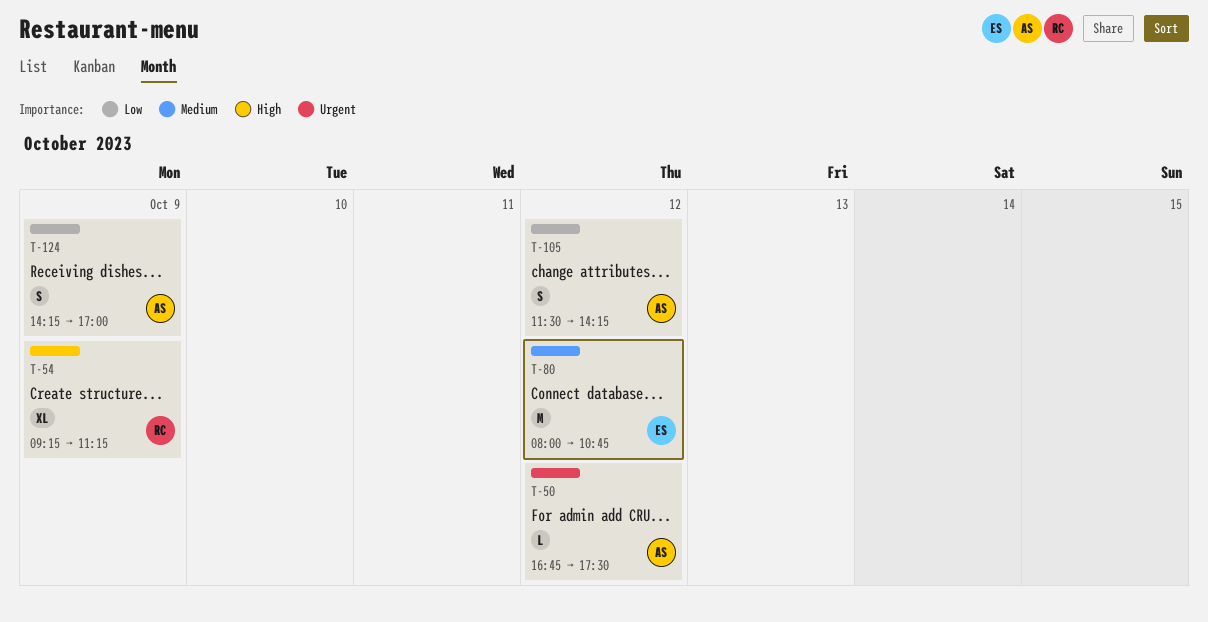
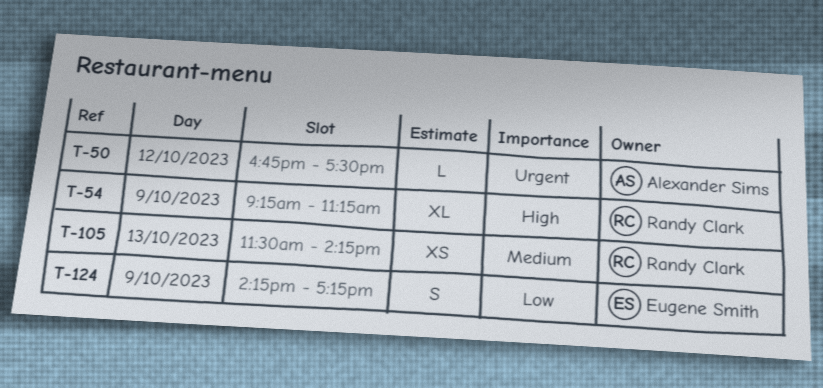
T-80: present -> none
T-105, owner: Alexander Sims -> Randy Clark
T-105, priority: Low -> Medium
T-105, estimate: S -> XS
T-105, day: Oct 12 -> Oct 13
T-124, owner: Alexander Sims -> Eugene Smith
T-124, ends: 17:00 -> 17:15

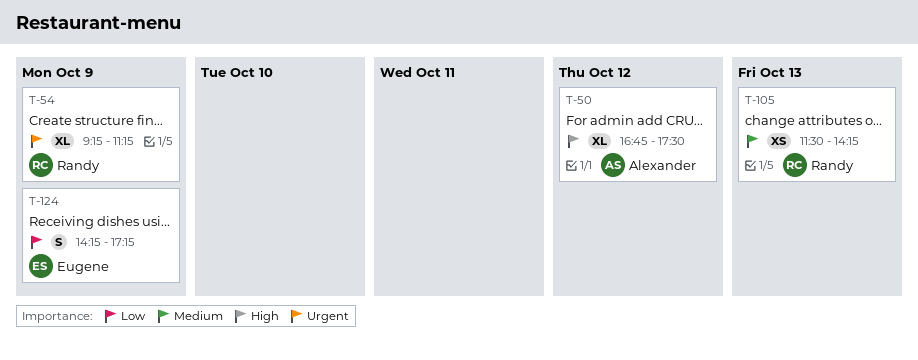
T-50, priority: Urgent -> High
T-50, estimate: L -> XL
T-54, priority: High -> Urgent

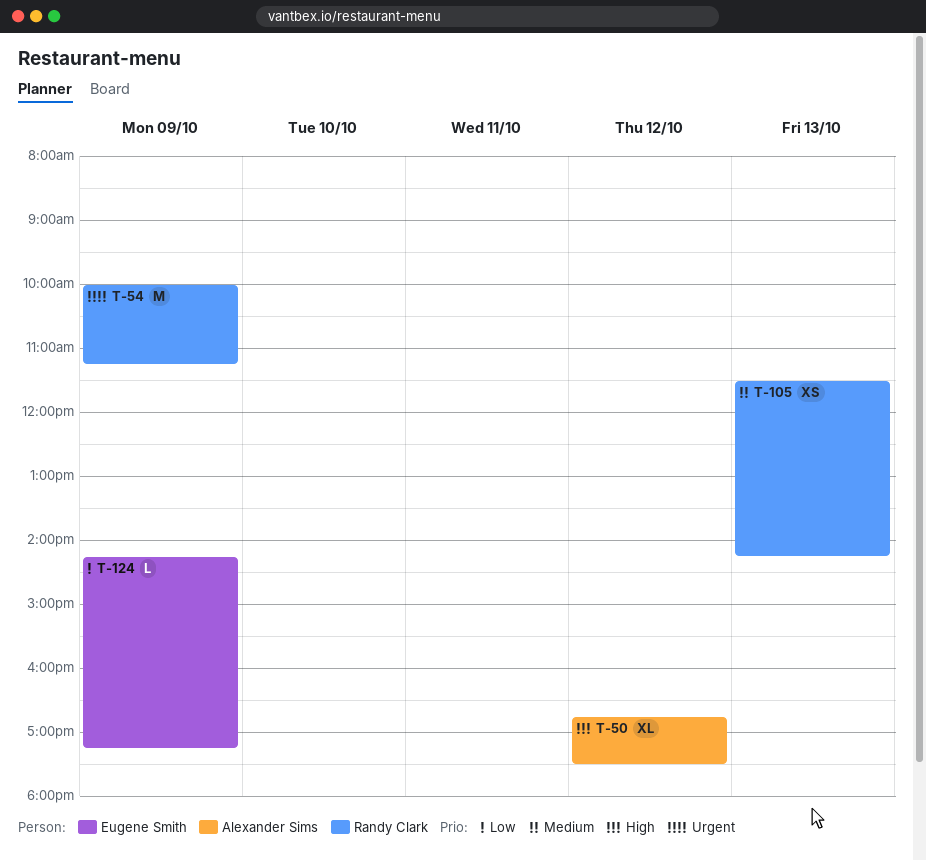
T-54, estimate: XL -> M
T-54, begins: 09:15 -> 10:00
T-124, estimate: S -> L

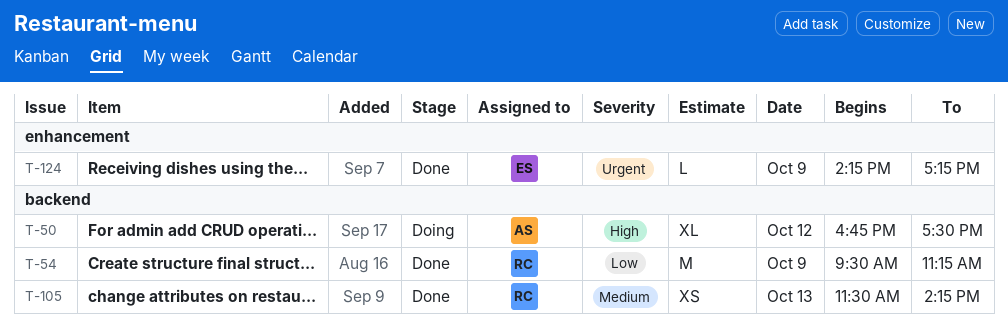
T-54, priority: Urgent -> Low
T-54, begins: 10:00 -> 09:30
T-124, priority: Low -> Urgent

